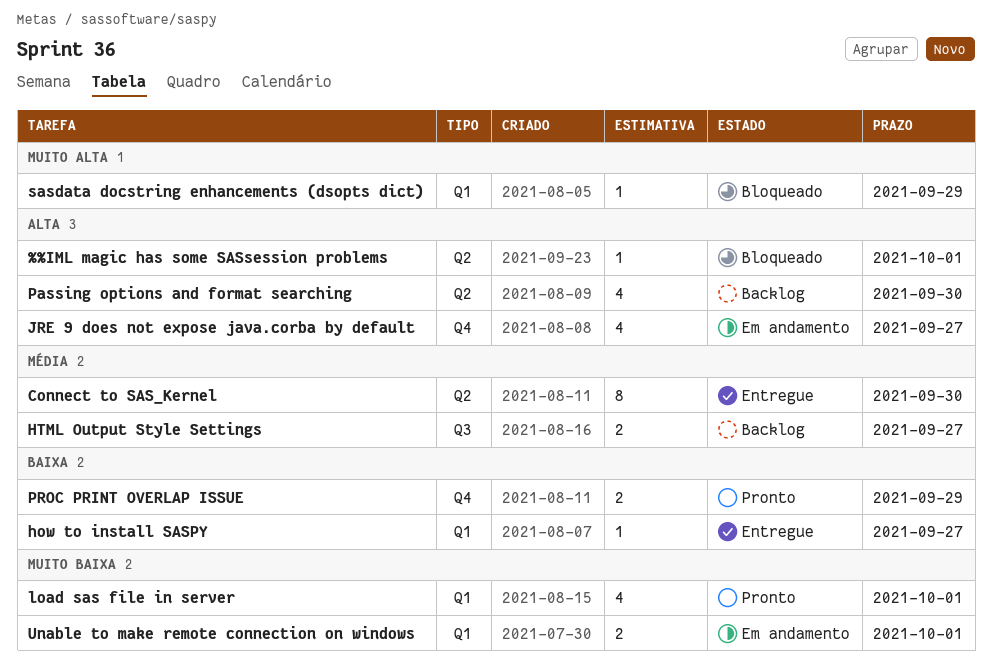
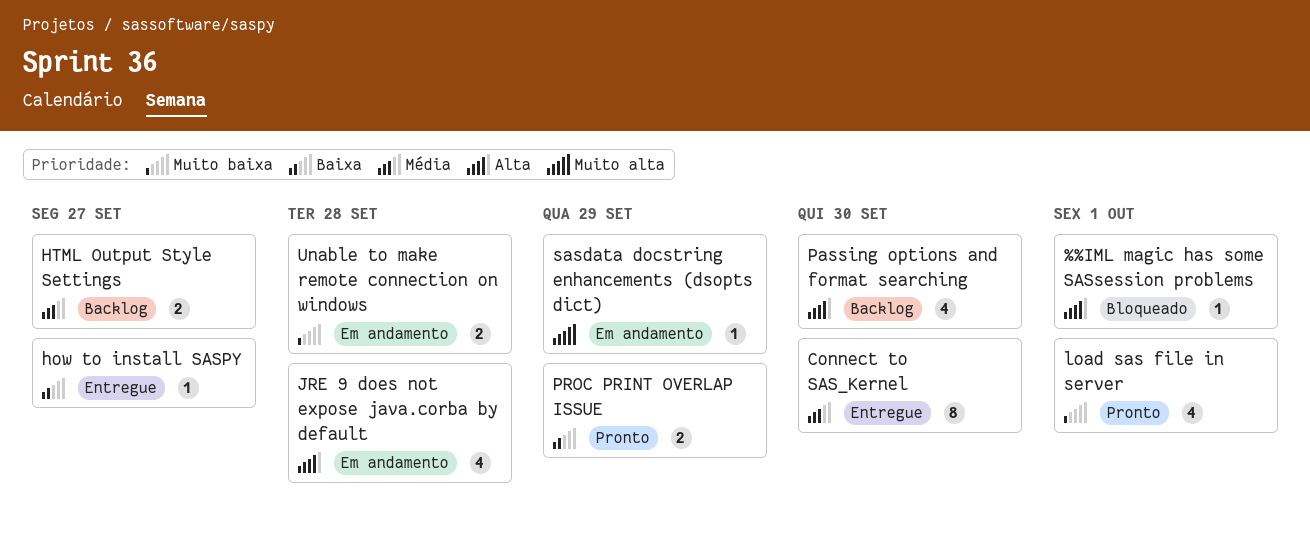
JRE 9 does not expose java.corba by default, due: Sep 27 -> Sep 28
sasdata docstring enhancements (dsopts dict), status: Bloqueado -> Em andamento
Unable to make remote connection on windows, due: Oct 1 -> Sep 28

